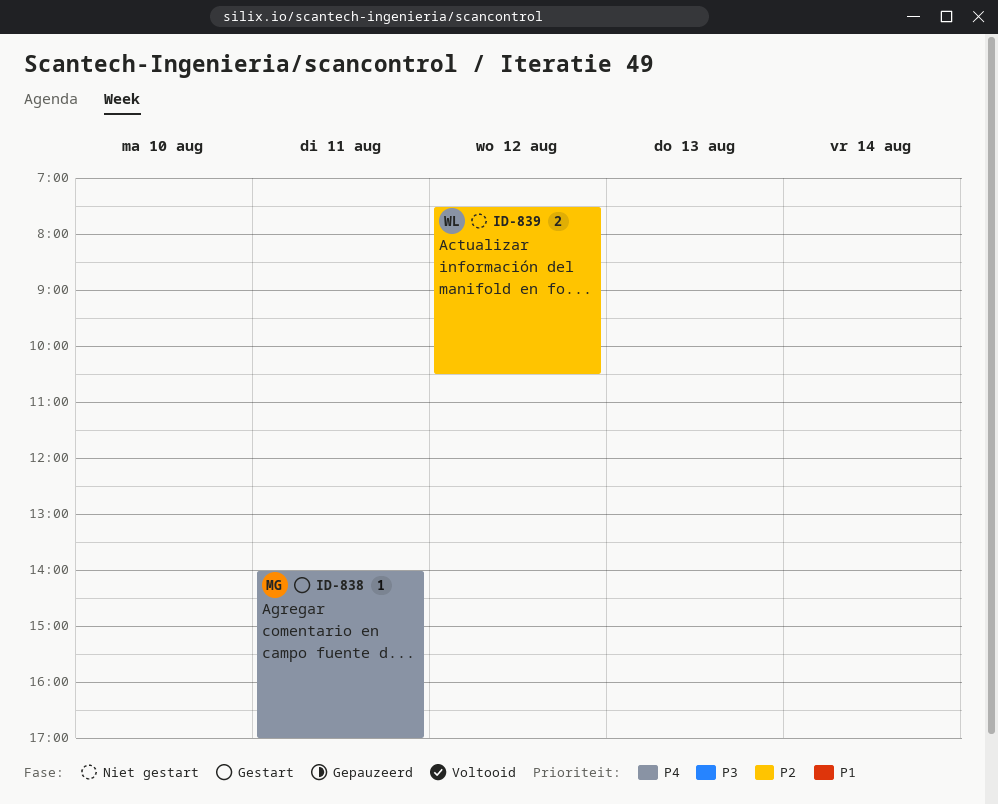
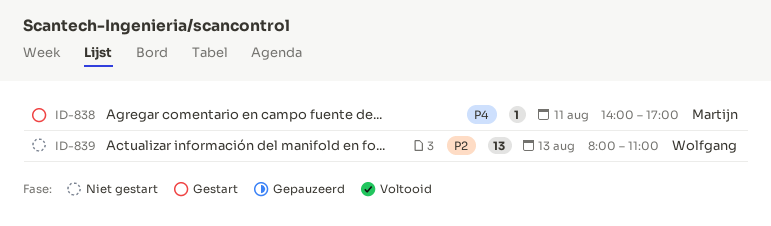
ID-839, estimate: 2 -> 13
ID-839, day: Aug 12 -> Aug 13
ID-839, begins: 07:30 -> 08:00
ID-839, ends: 10:30 -> 11:00

